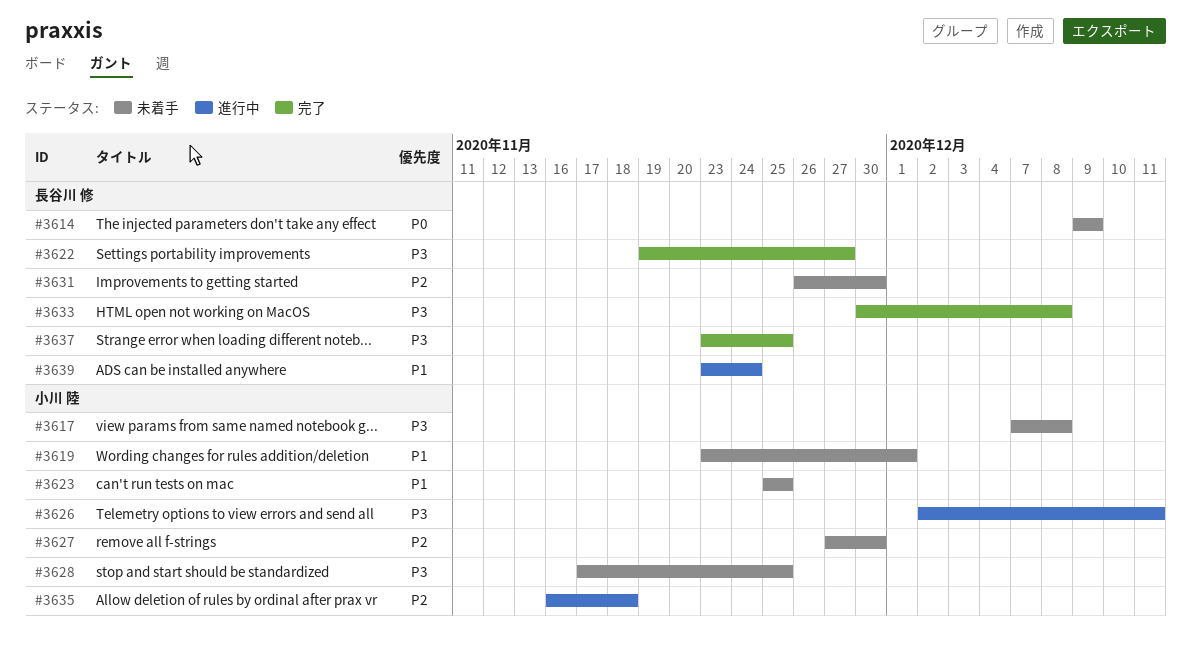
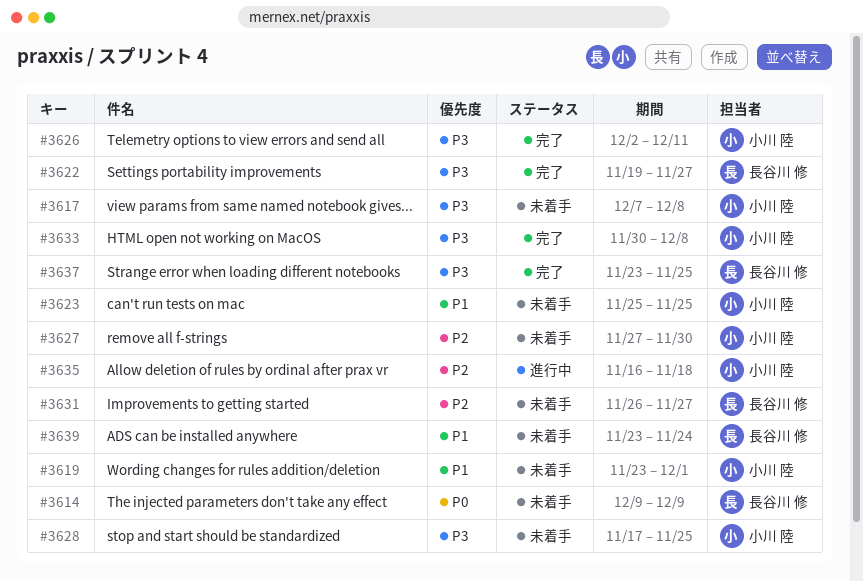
#3626, status: 進行中 -> 完了
#3631, due: Nov 30 -> Nov 27
#3633, owner: 長谷川 修 -> 小川 陸
#3639, status: 進行中 -> 未着手

